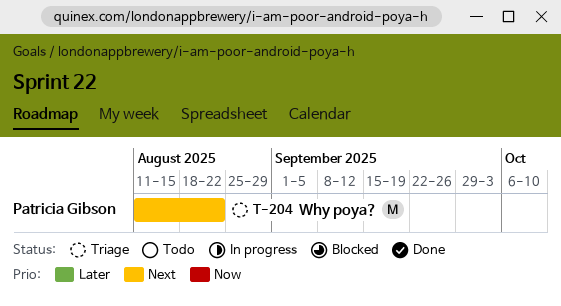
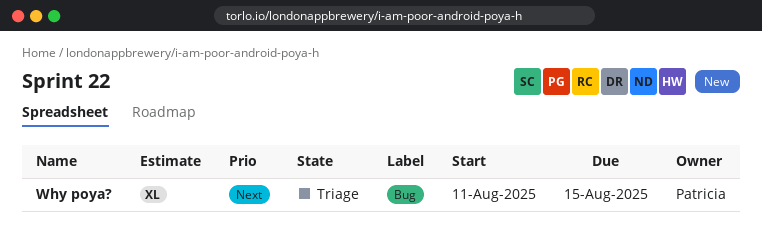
Why poya?, estimate: M -> XL
Why poya?, due: Aug 22 -> Aug 15

